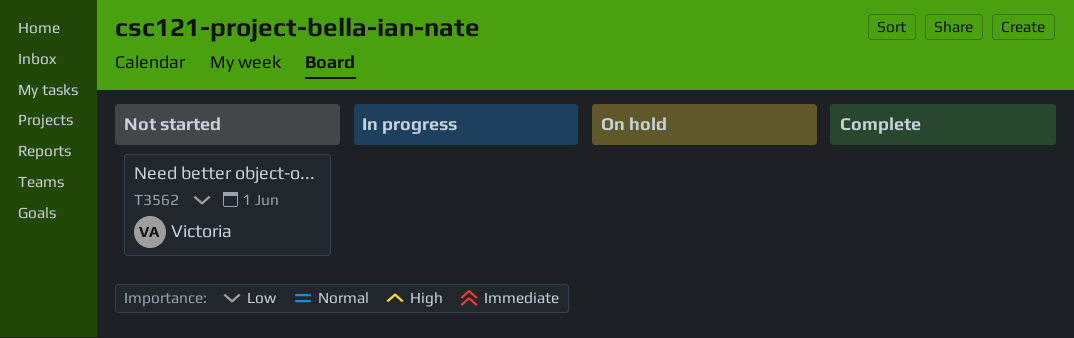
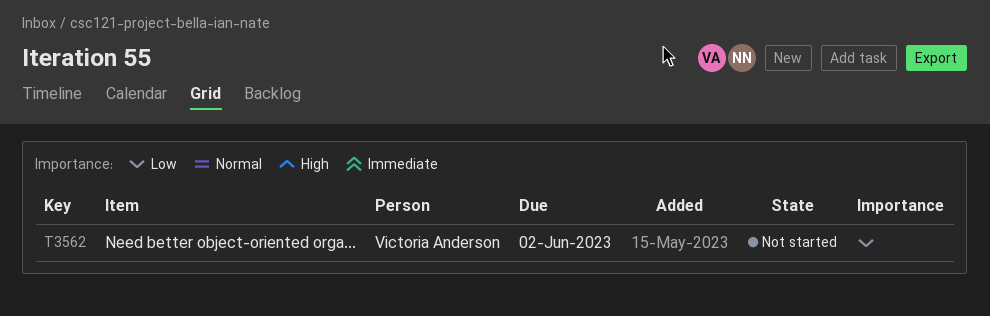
T3562, due: Jun 1 -> Jun 2

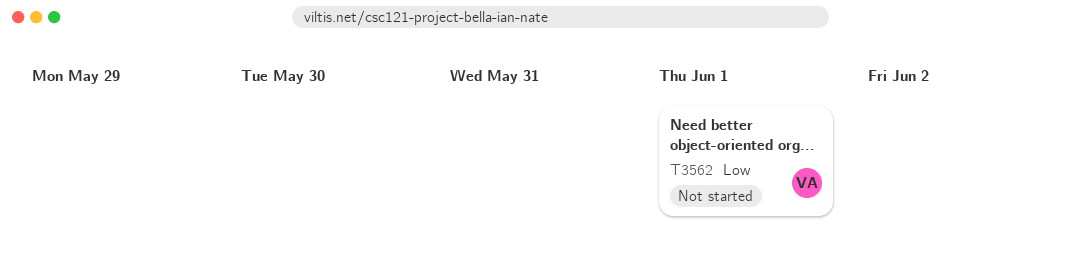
T3562, due: Jun 2 -> Jun 1

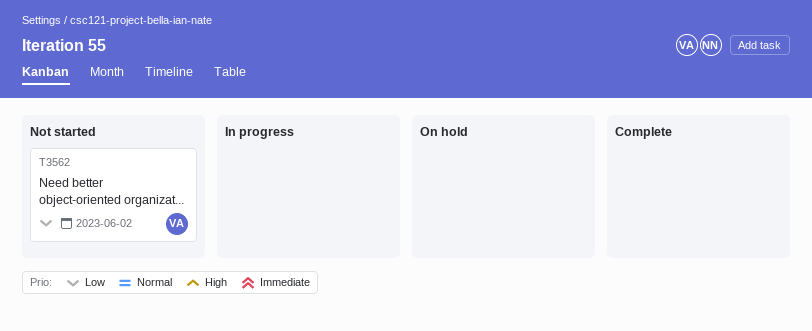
T3562, due: Jun 1 -> Jun 2

